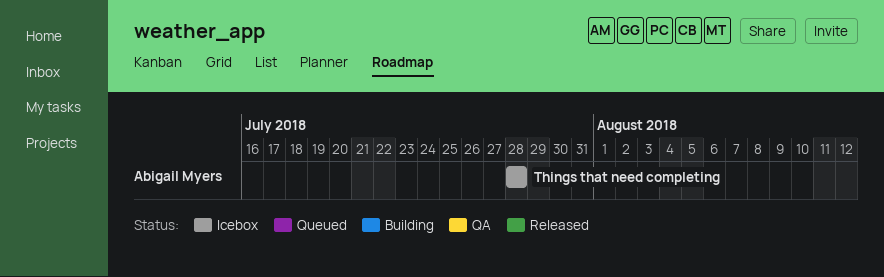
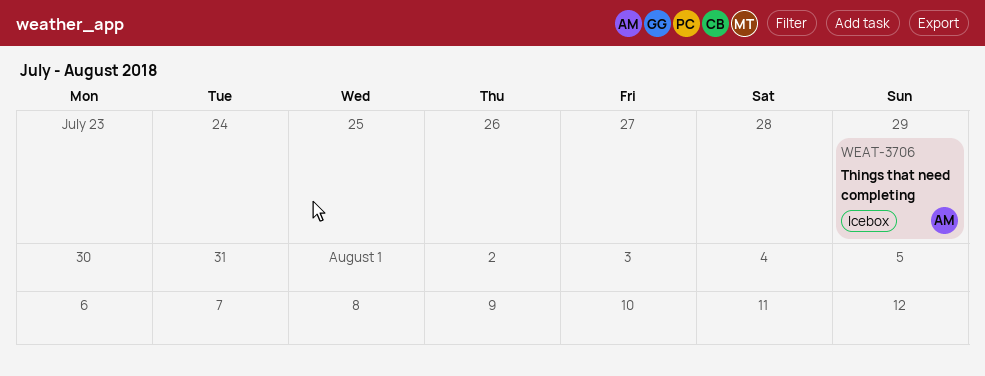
Things that need completing, due: Jul 28 -> Jul 29

